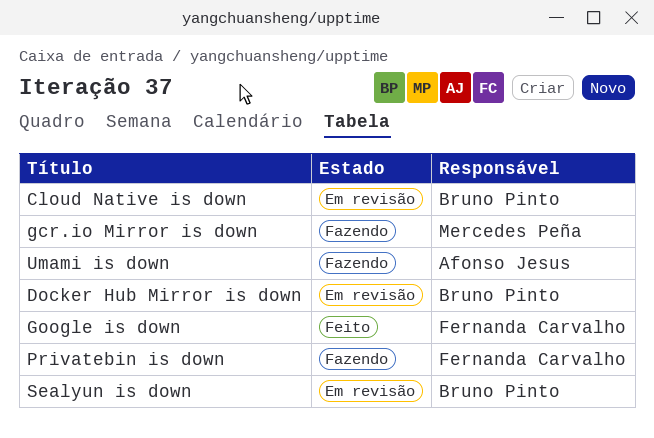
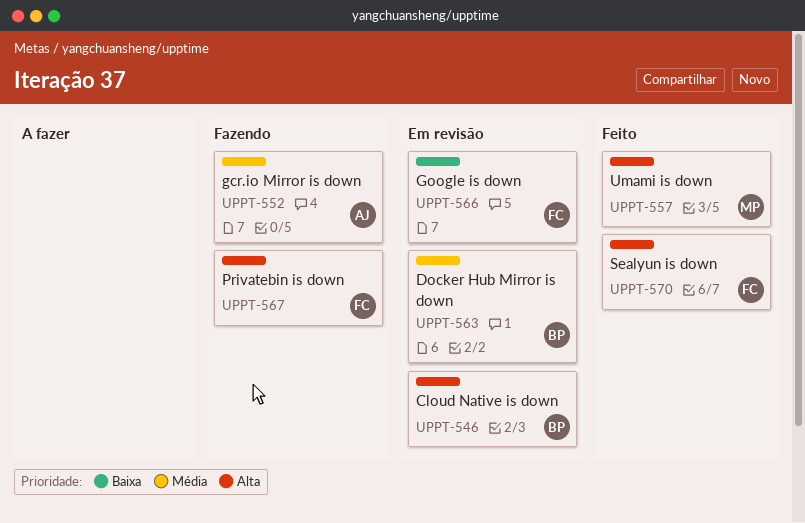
gcr.io Mirror is down, owner: Mercedes Peña -> Afonso Jesus
Google is down, status: Feito -> Em revisão
Sealyun is down, status: Em revisão -> Feito
Sealyun is down, owner: Bruno Pinto -> Fernanda Carvalho
Umami is down, status: Fazendo -> Feito
Umami is down, owner: Afonso Jesus -> Mercedes Peña

